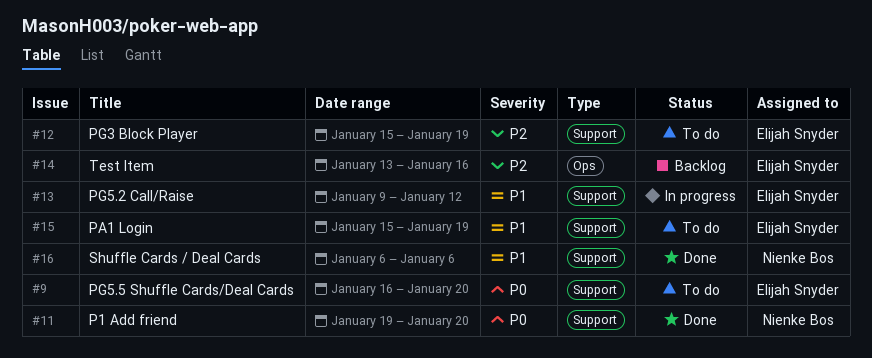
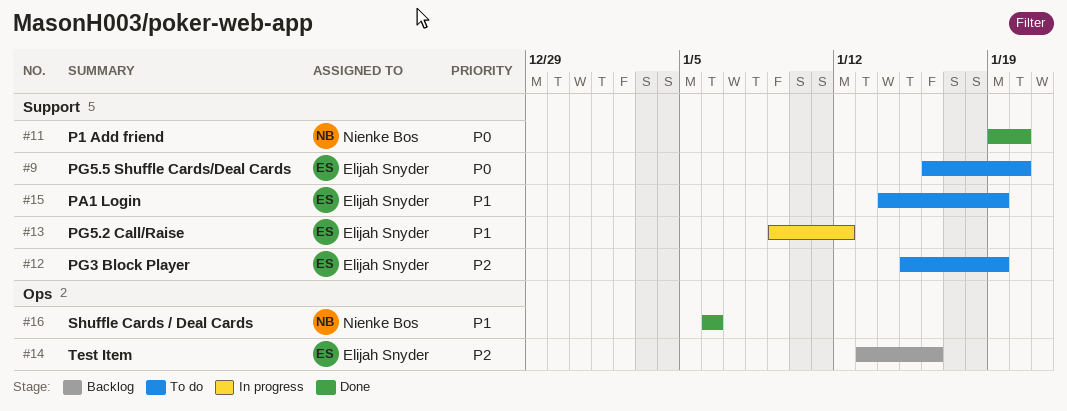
#15, start: Jan 15 -> Jan 14
#16, label: Support -> Ops

